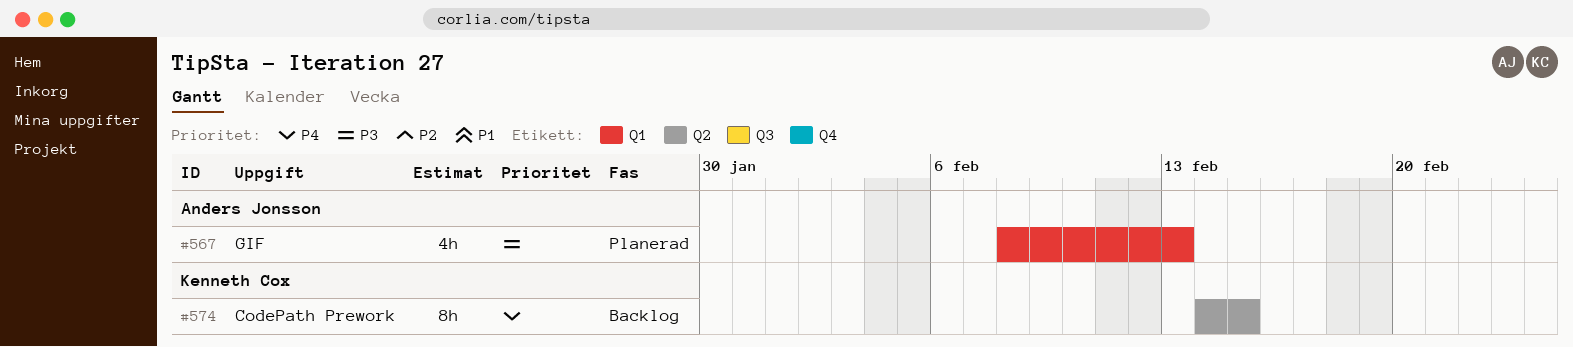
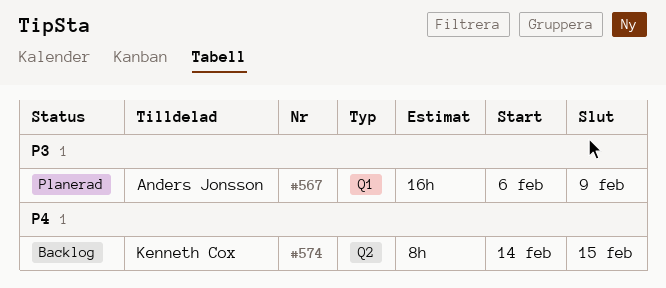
#567, estimate: 4h -> 16h
#567, start: Feb 8 -> Feb 6
#567, due: Feb 13 -> Feb 9

